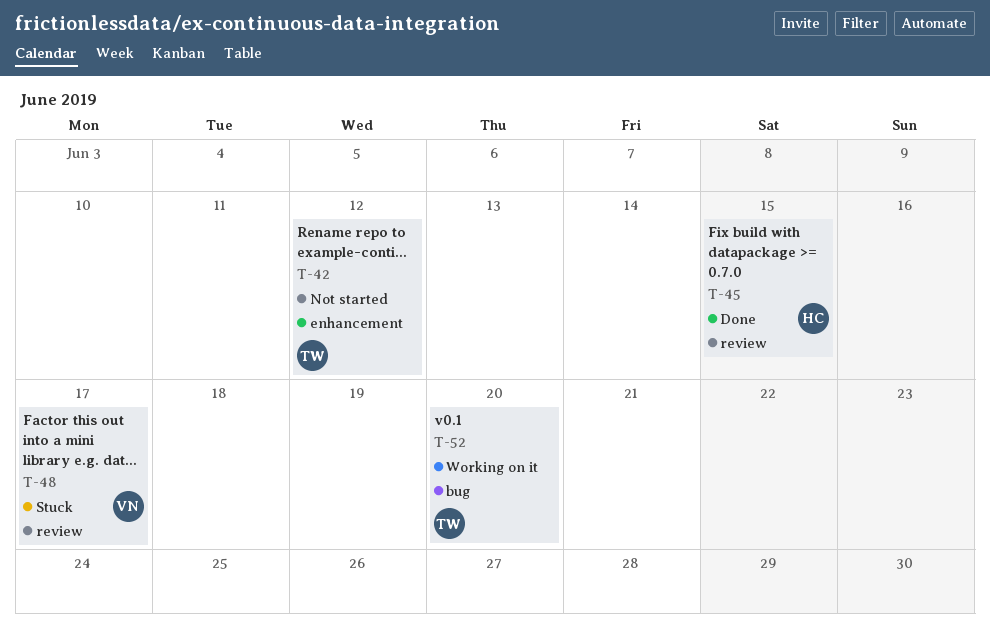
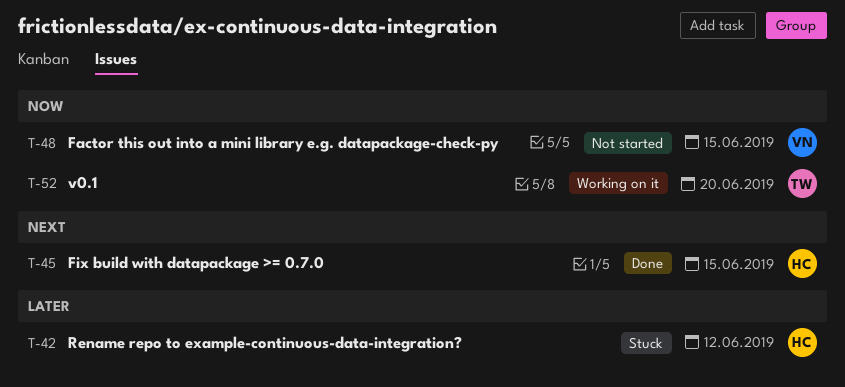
T-42, status: Not started -> Stuck
T-42, owner: TW -> HC
T-48, status: Stuck -> Not started
T-48, due: Jun 17 -> Jun 15

